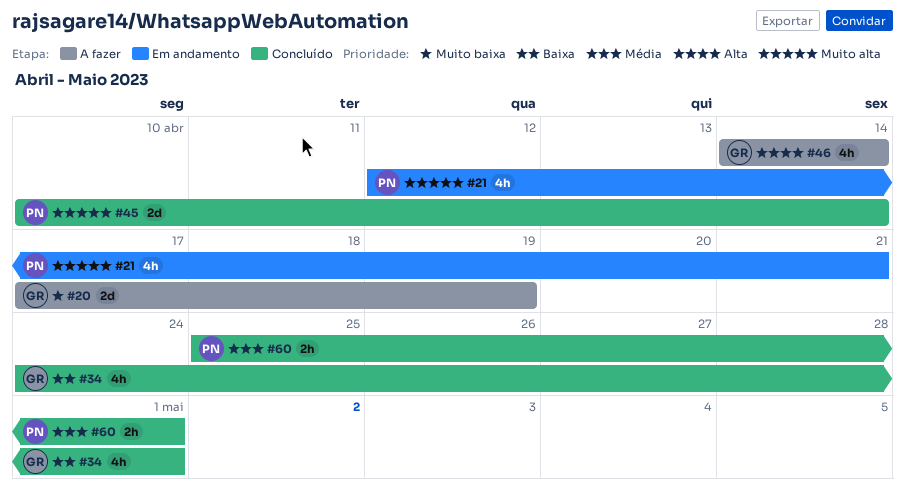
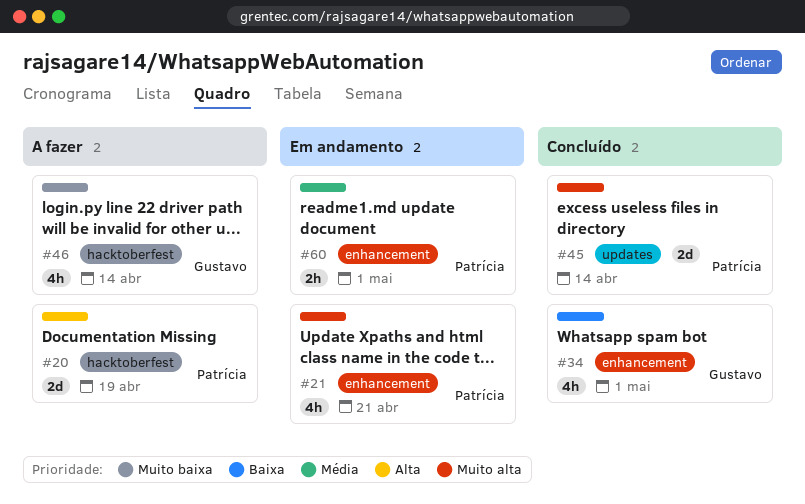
#20, owner: Gustavo -> Patrícia
#20, priority: Muito baixa -> Alta
#46, priority: Alta -> Muito baixa
#60, status: Concluído -> Em andamento

